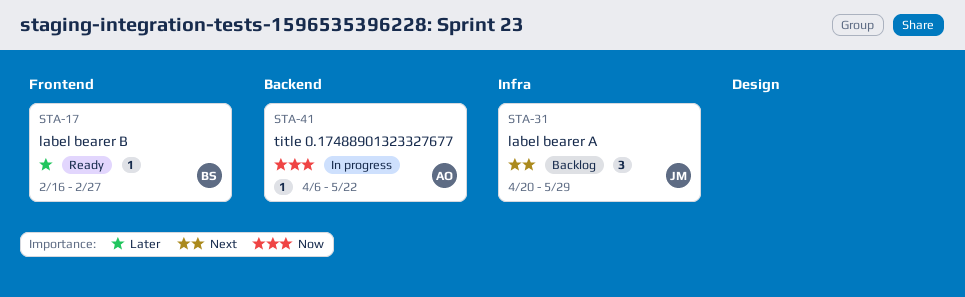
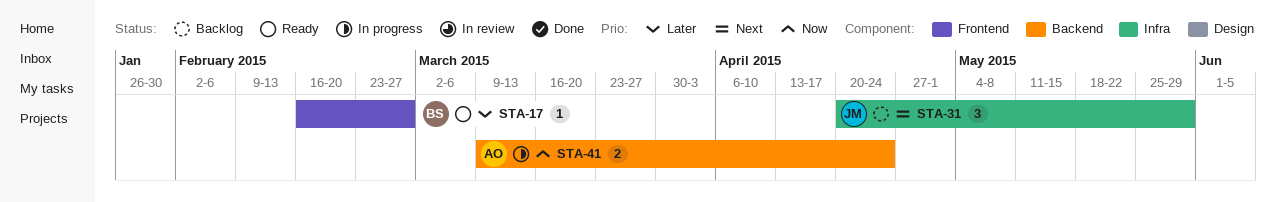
STA-41, estimate: 1 -> 2
STA-41, start: Apr 6 -> Mar 9
STA-41, due: May 22 -> Apr 24

